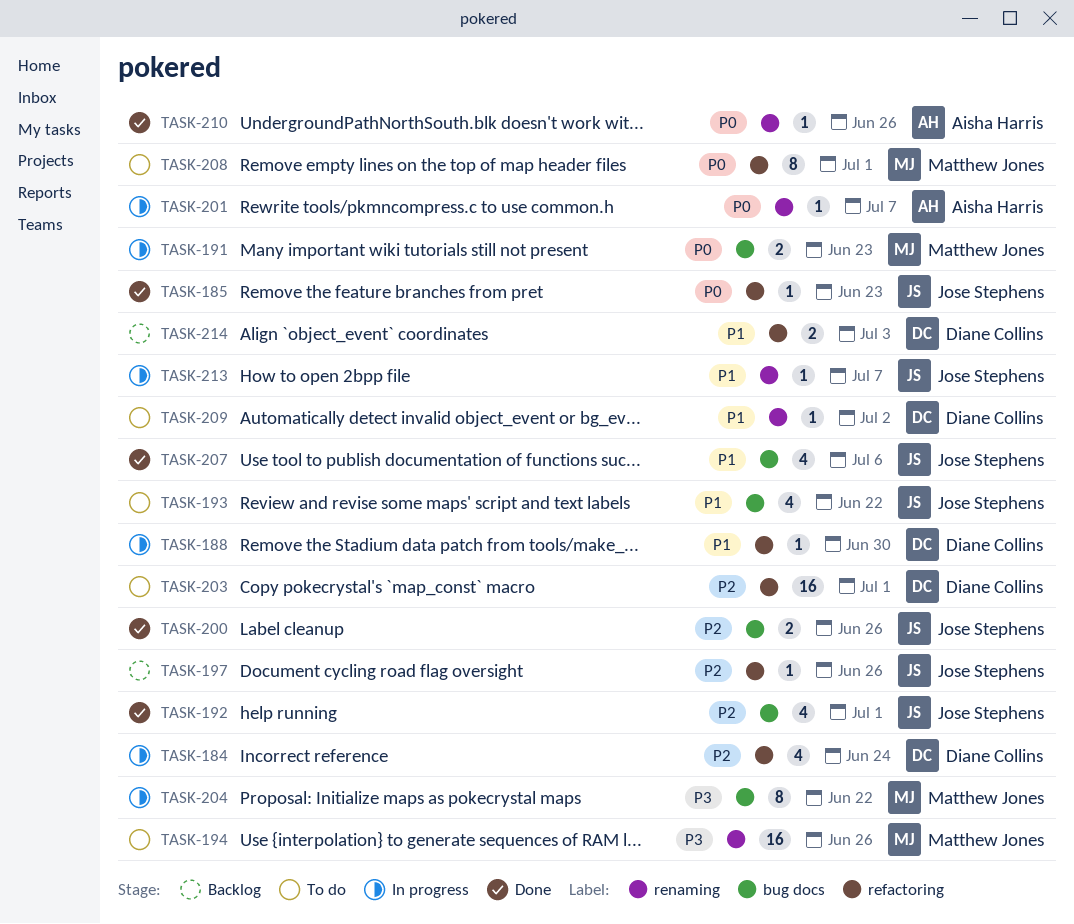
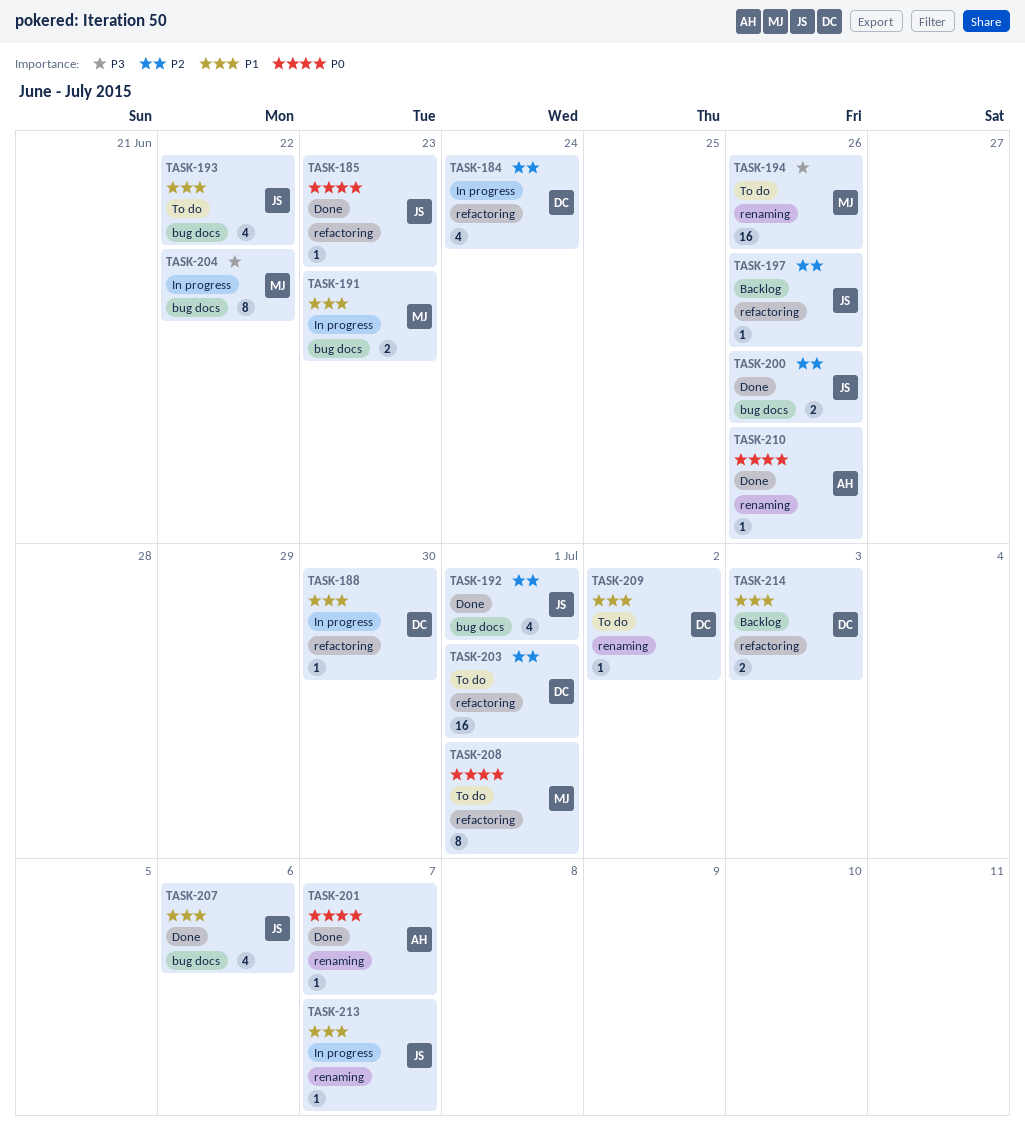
TASK-191, priority: P0 -> P1
TASK-201, status: In progress -> Done

